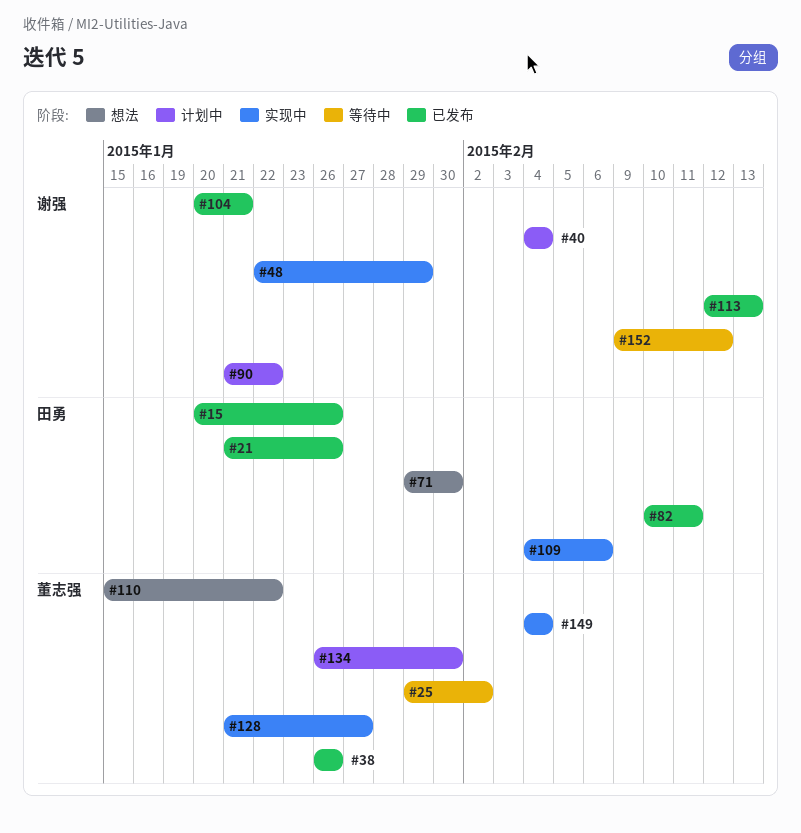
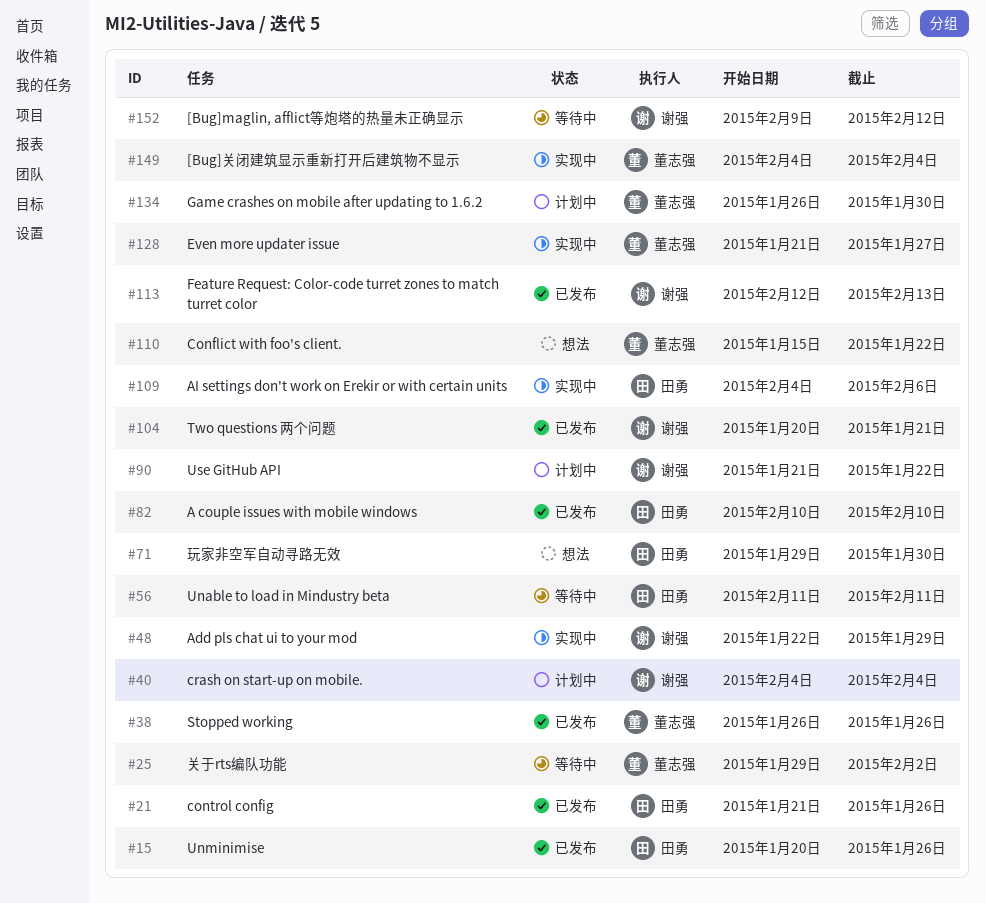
#56: none -> present
#82, due: Feb 11 -> Feb 10

